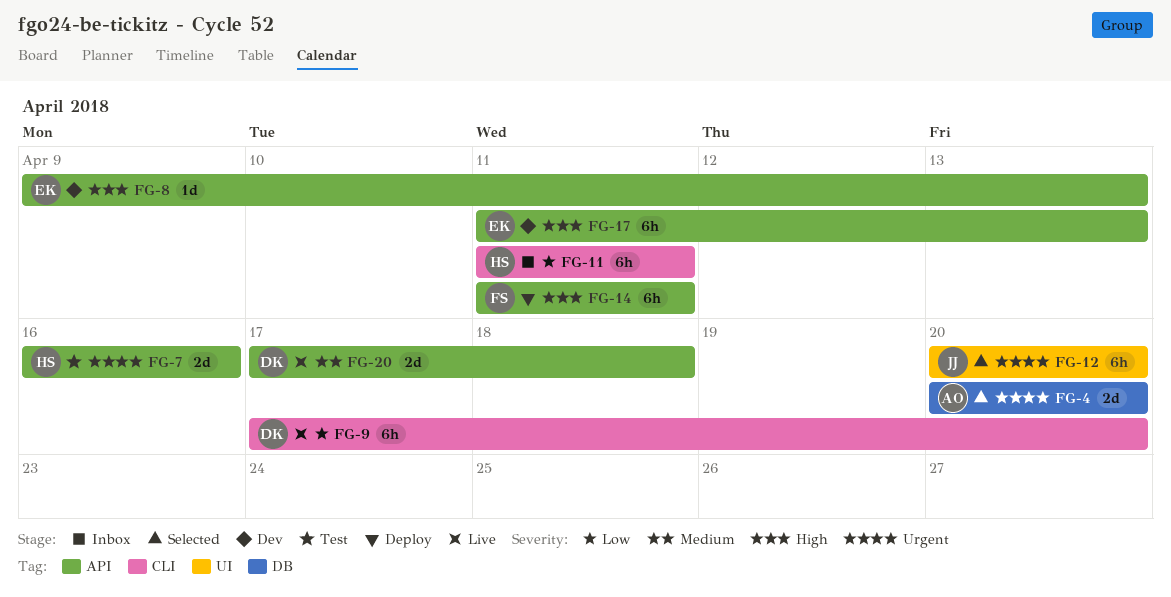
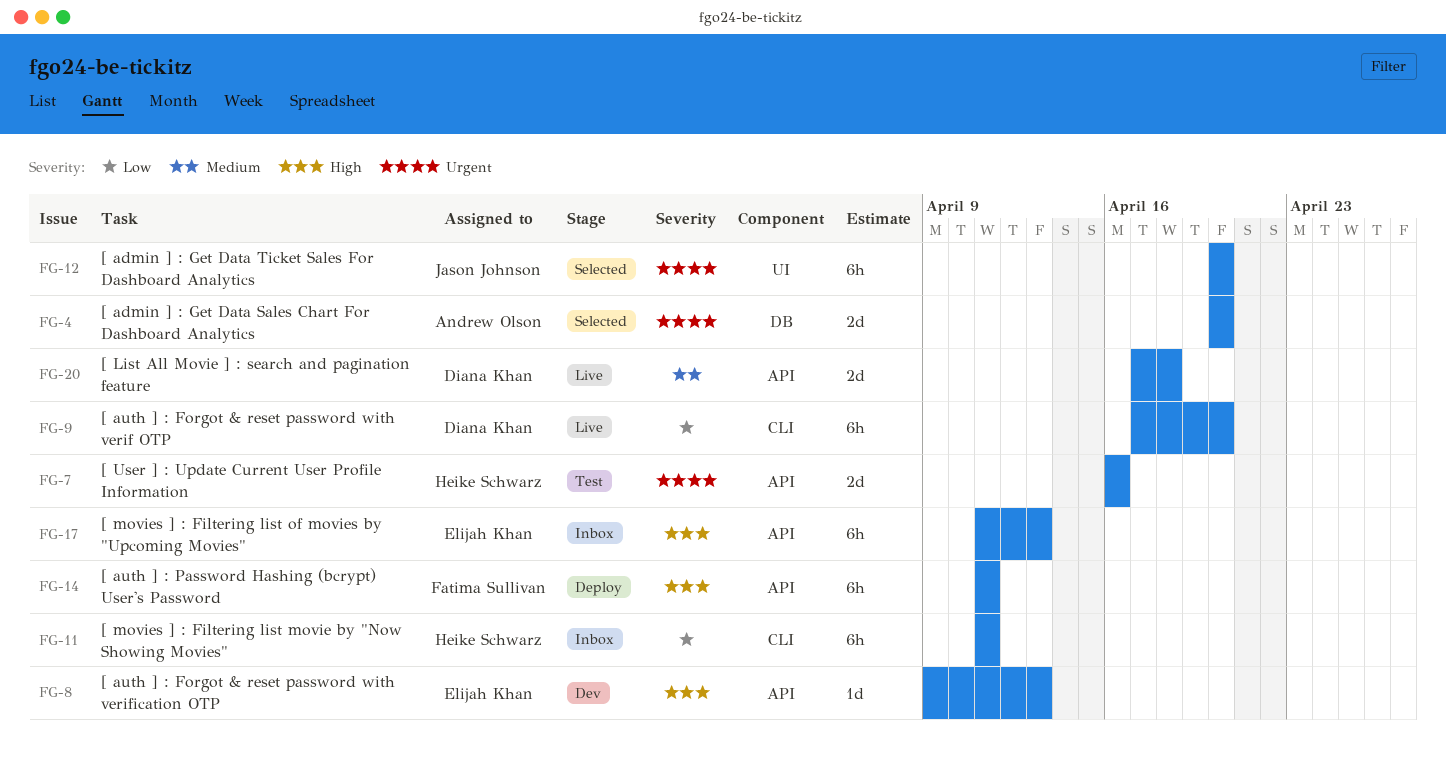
FG-17, status: Dev -> Inbox

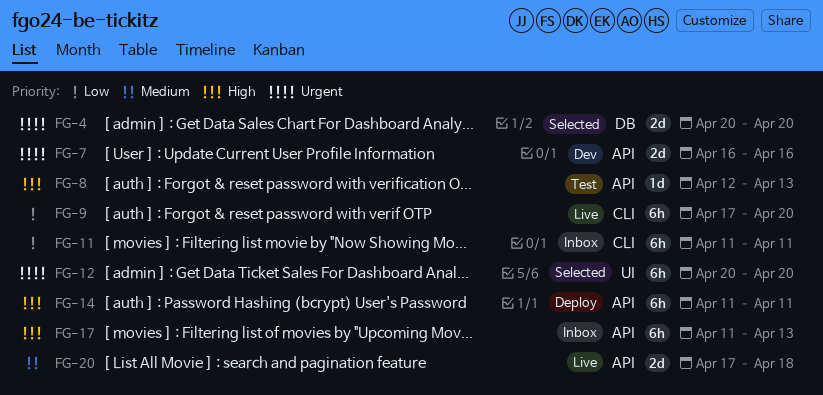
FG-7, status: Test -> Dev
FG-8, status: Dev -> Test
FG-8, start: Apr 9 -> Apr 12

